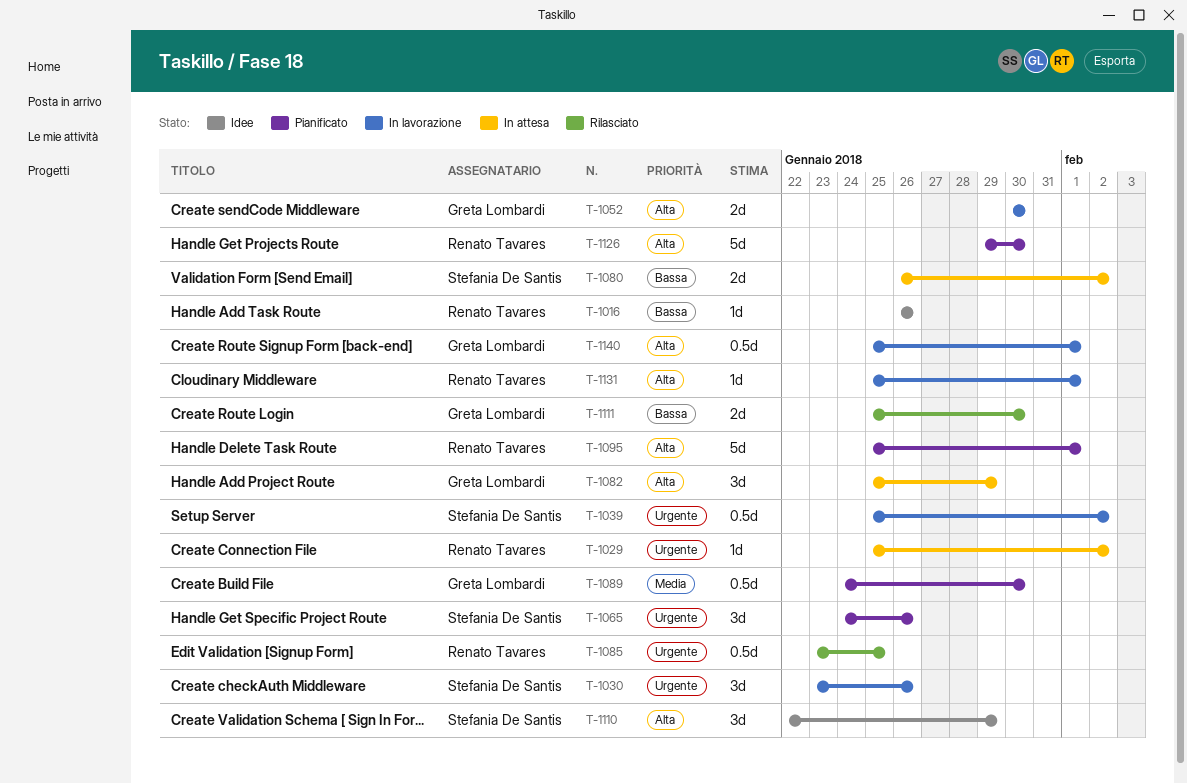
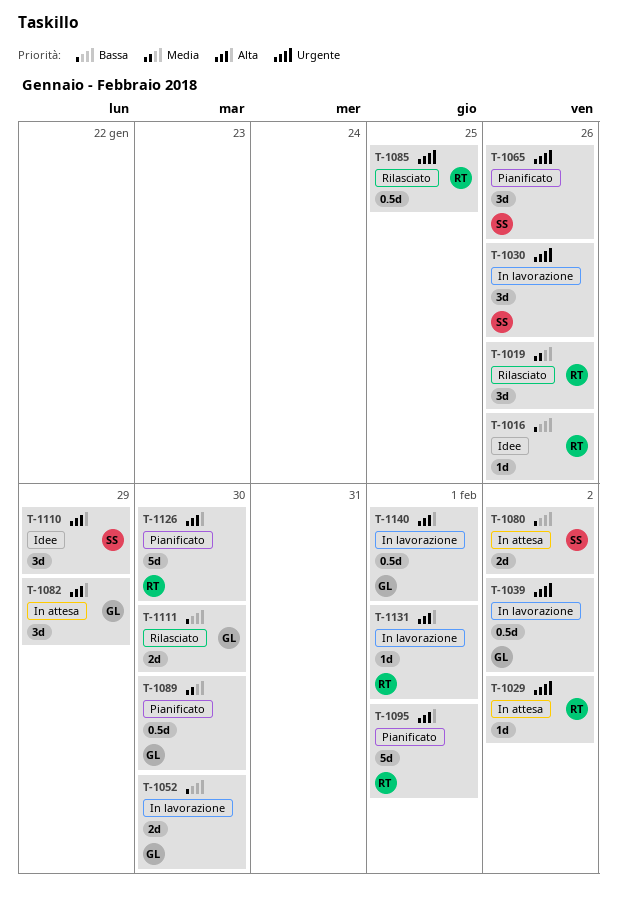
T-1019: none -> present
T-1039, owner: Stefania De Santis -> Greta Lombardi
T-1052, priority: Alta -> Bassa

